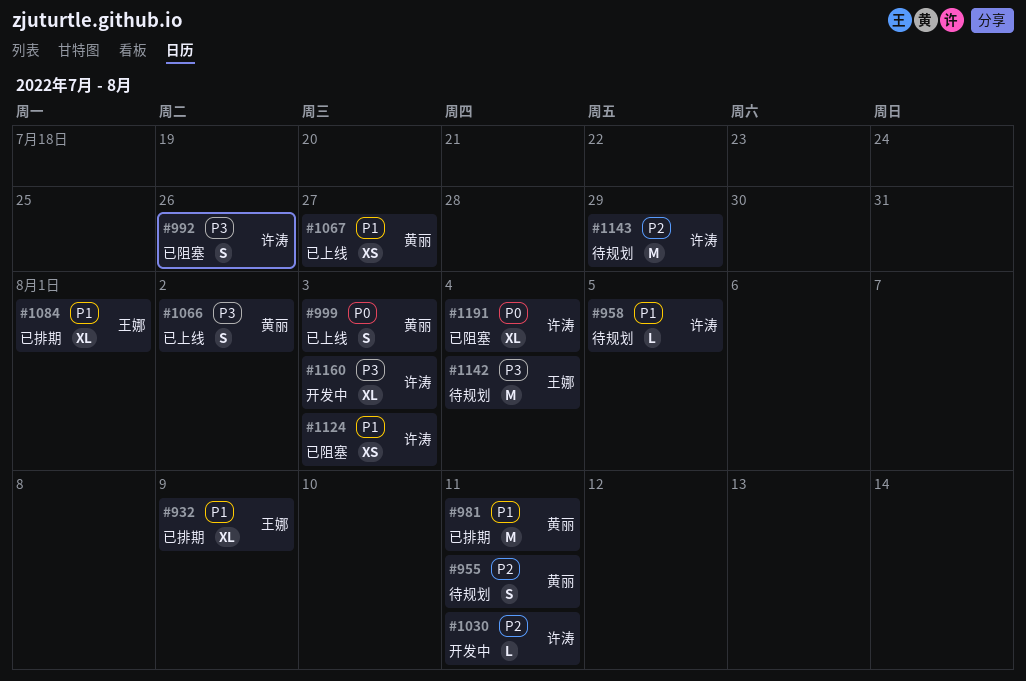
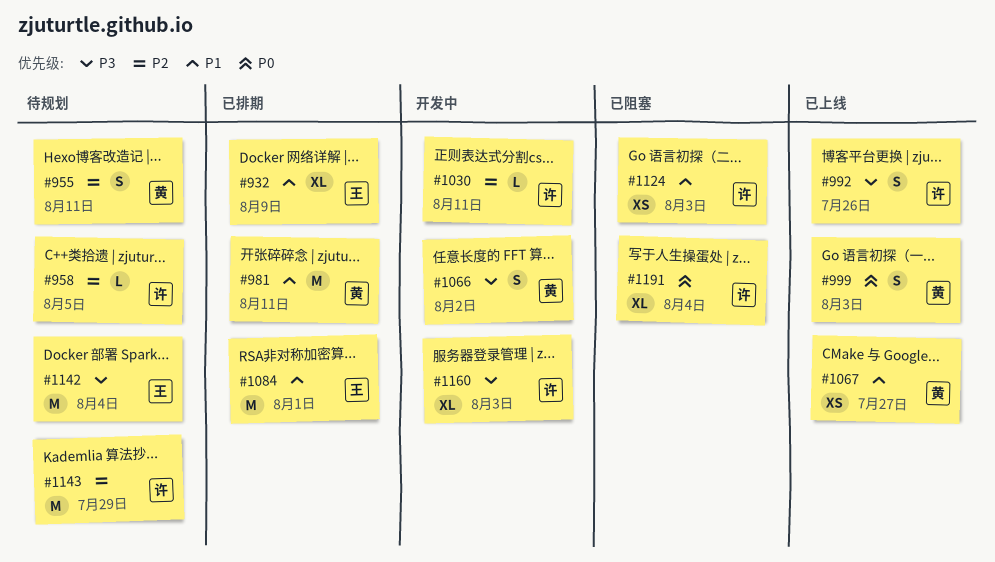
#958, priority: P1 -> P2
#992, status: 已阻塞 -> 已上线
#1066, status: 已上线 -> 开发中
#1084, estimate: XL -> M

